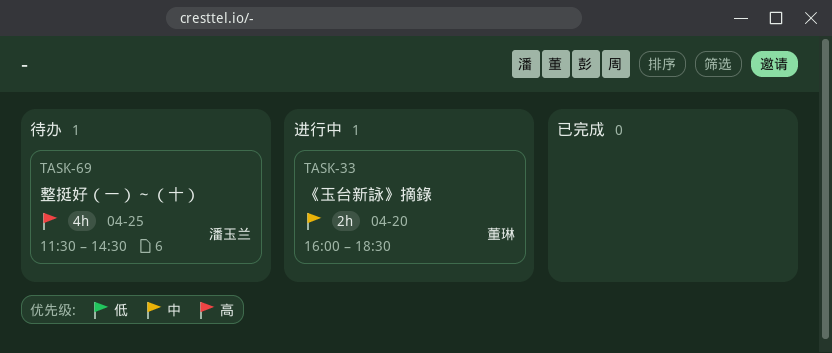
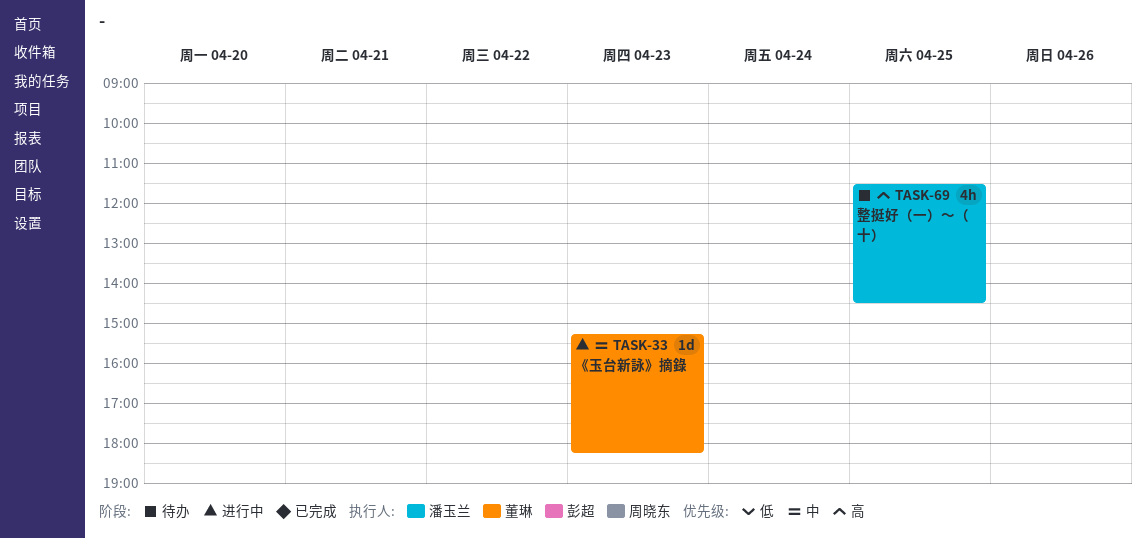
TASK-33, estimate: 2h -> 1d
TASK-33, day: Apr 20 -> Apr 23
TASK-33, begins: 16:00 -> 15:15
TASK-33, ends: 18:30 -> 18:15

